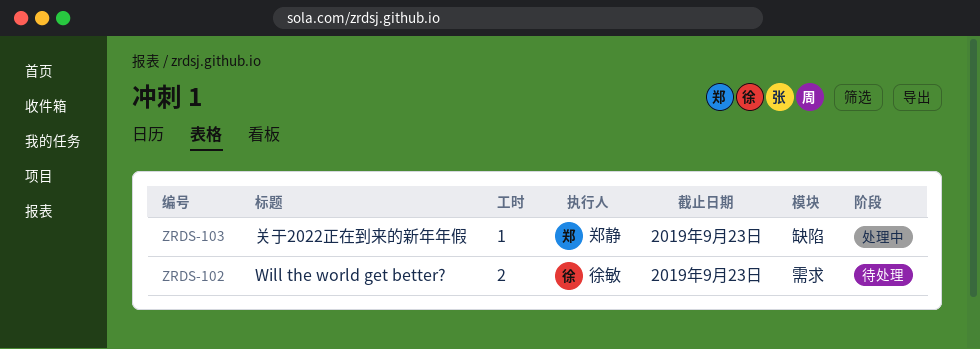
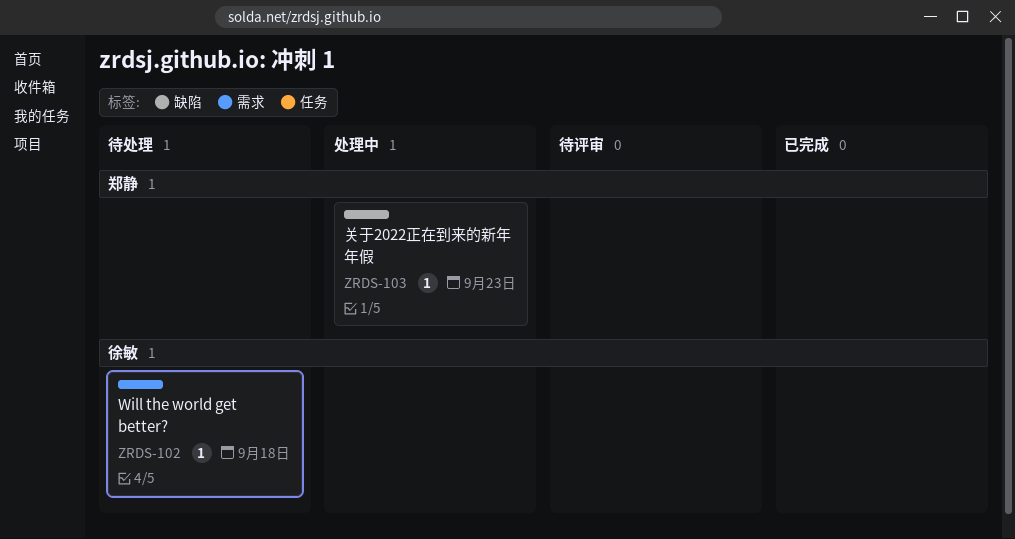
ZRDS-102, estimate: 2 -> 1
ZRDS-102, due: Sep 23 -> Sep 18

